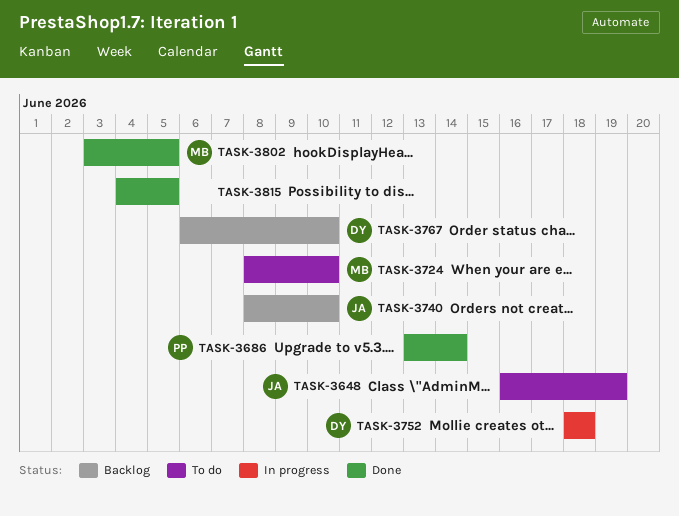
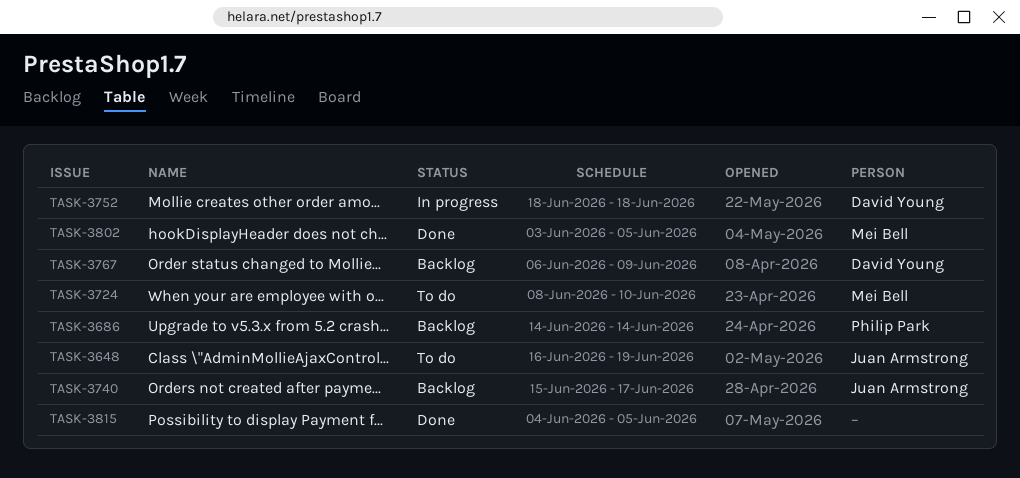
TASK-3686, status: Done -> Backlog
TASK-3686, start: Jun 13 -> Jun 14
TASK-3740, start: Jun 8 -> Jun 15
TASK-3740, due: Jun 10 -> Jun 17
TASK-3767, due: Jun 10 -> Jun 9

